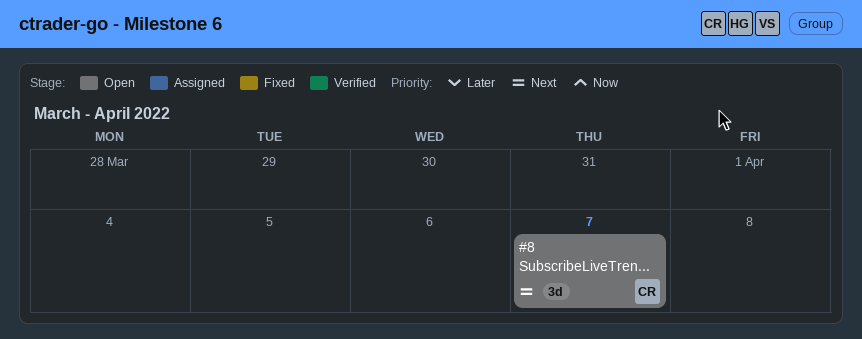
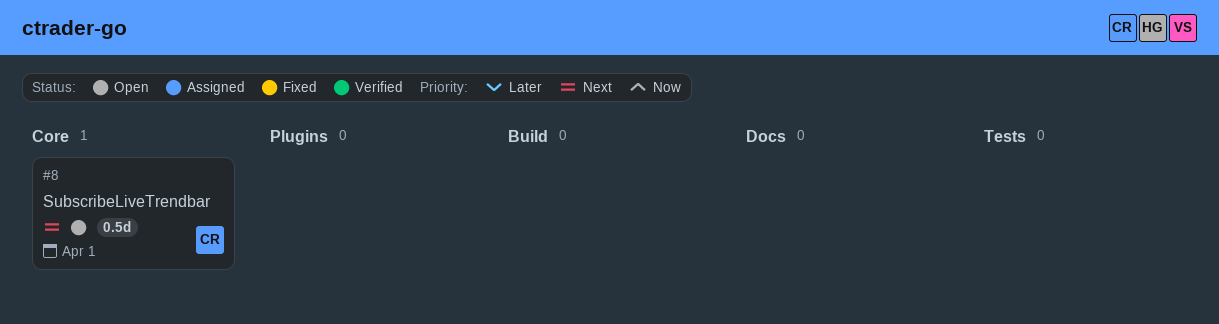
#8, estimate: 3d -> 0.5d
#8, due: Apr 7 -> Apr 1

